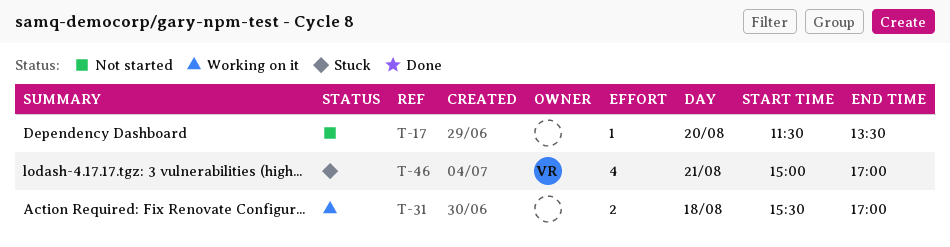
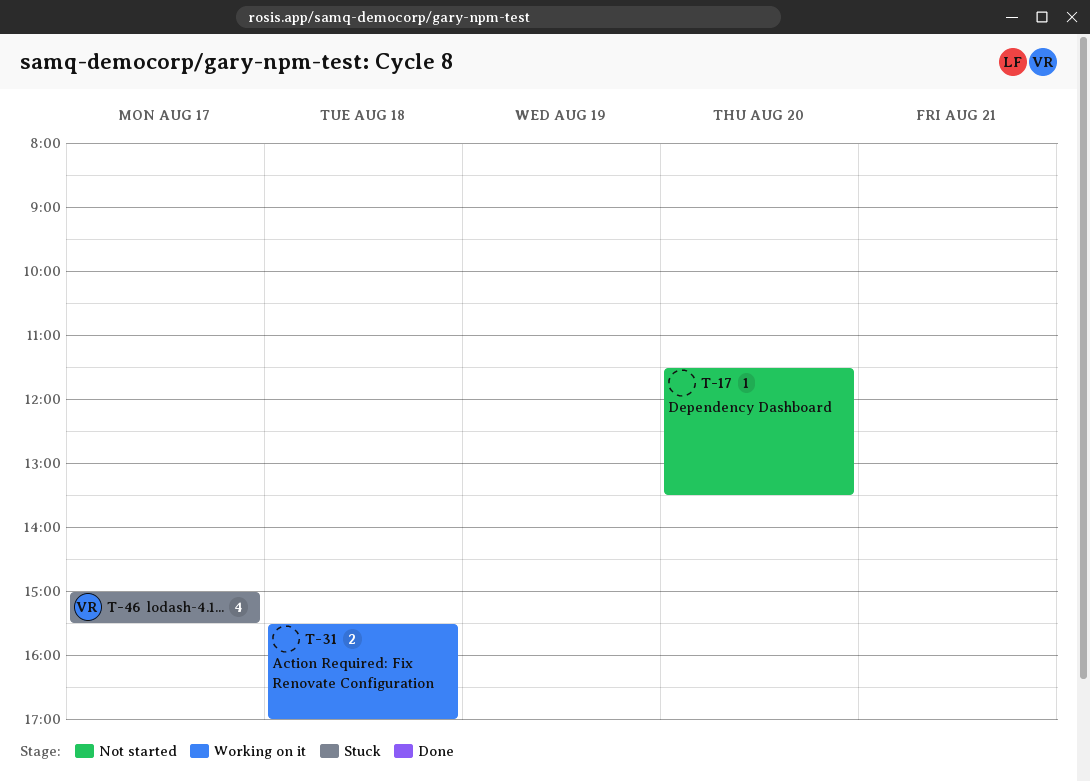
T-46, day: Aug 21 -> Aug 17
T-46, ends: 17:00 -> 15:30

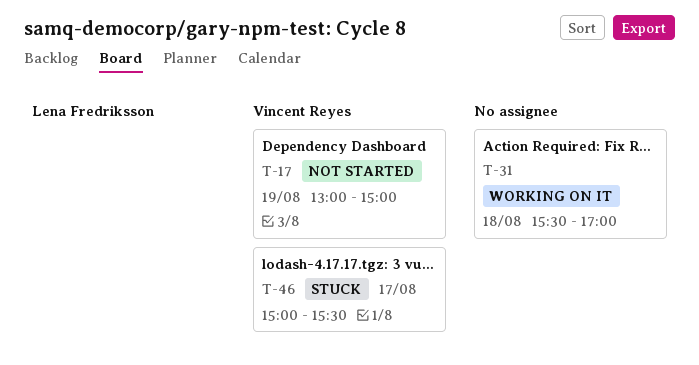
T-17, owner: none -> Vincent Reyes
T-17, day: Aug 20 -> Aug 19
T-17, begins: 11:30 -> 13:00
T-17, ends: 13:30 -> 15:00

